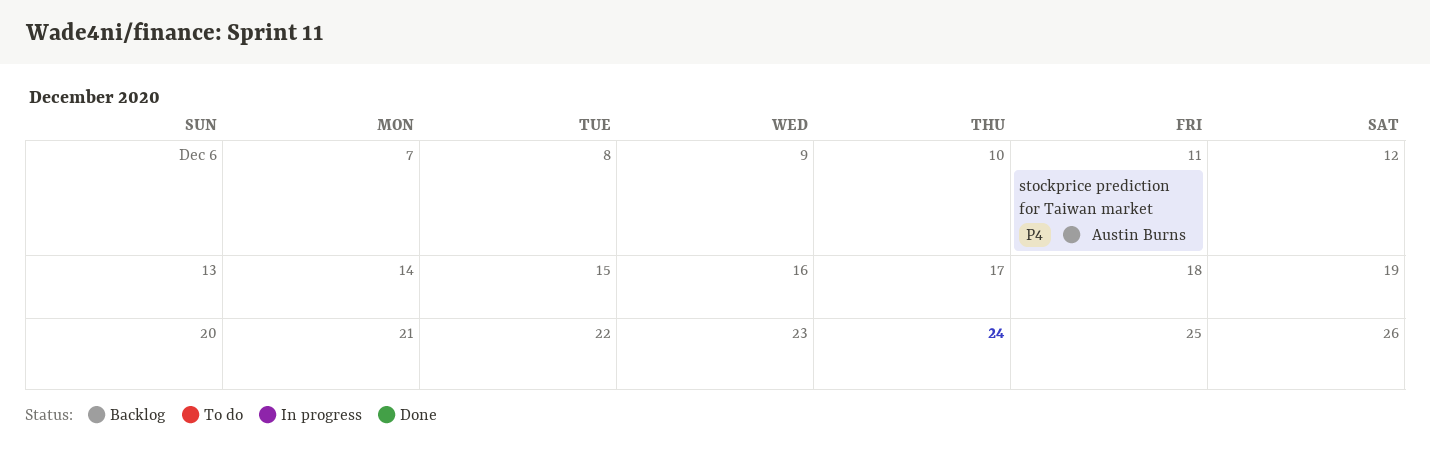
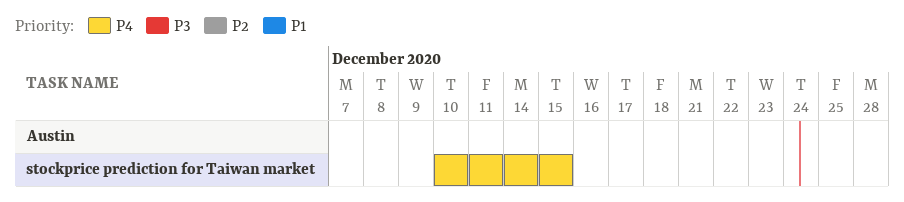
stockprice prediction for Taiwan market, due: Dec 11 -> Dec 15

